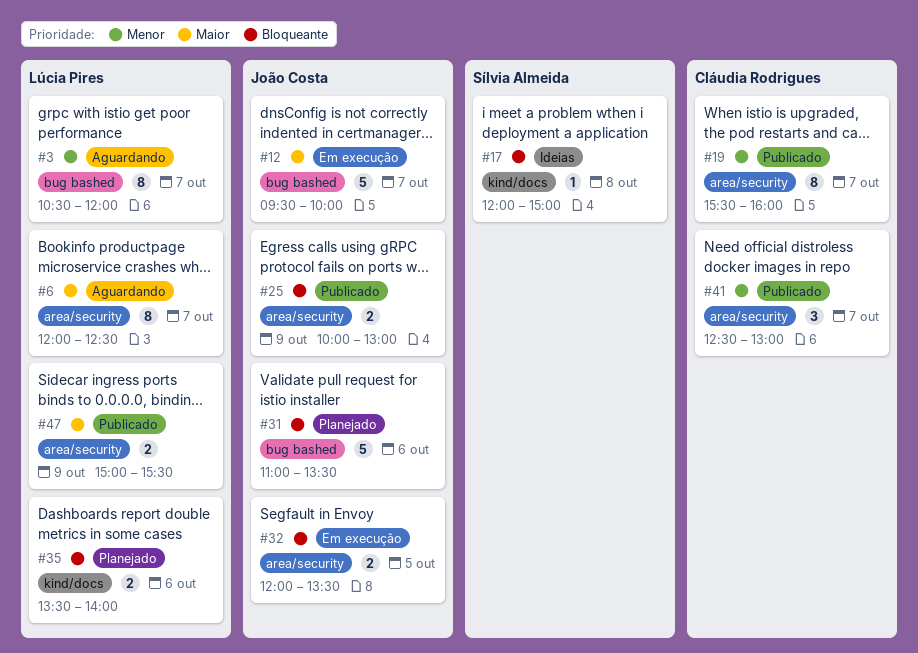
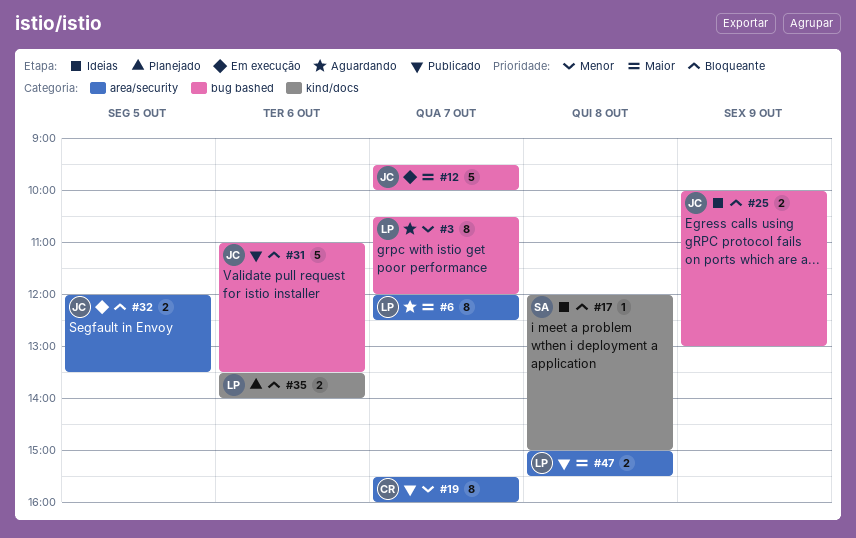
#25, status: Publicado -> Ideias
#25, label: area/security -> bug bashed
#31, status: Planejado -> Publicado
#41: present -> none
#47, day: Oct 9 -> Oct 8

